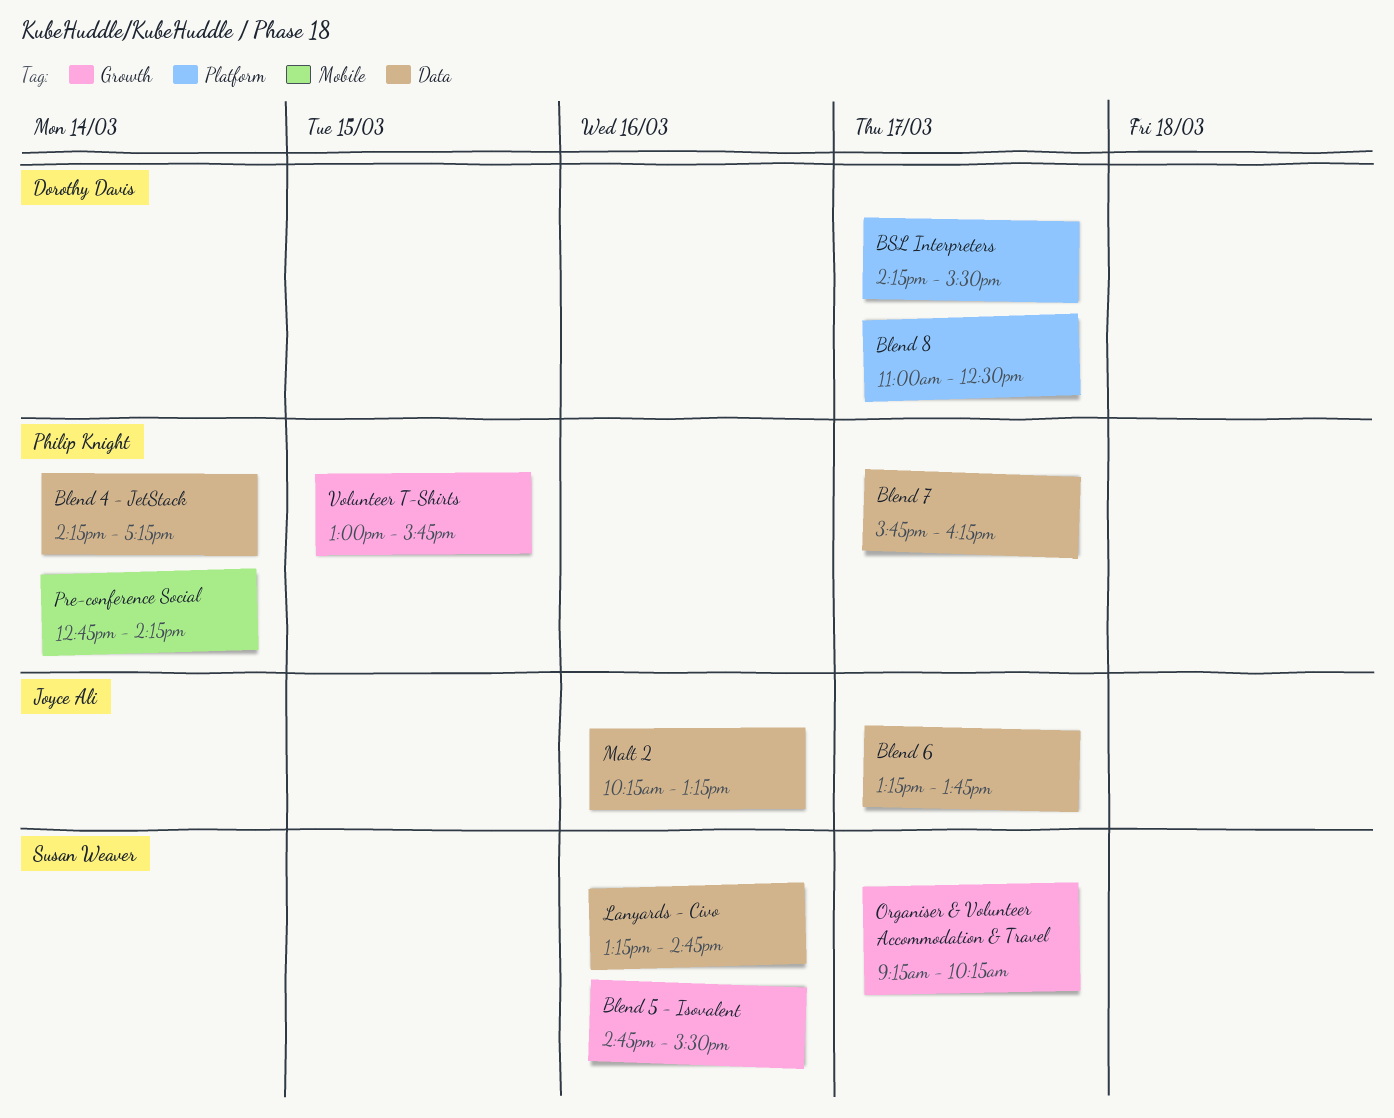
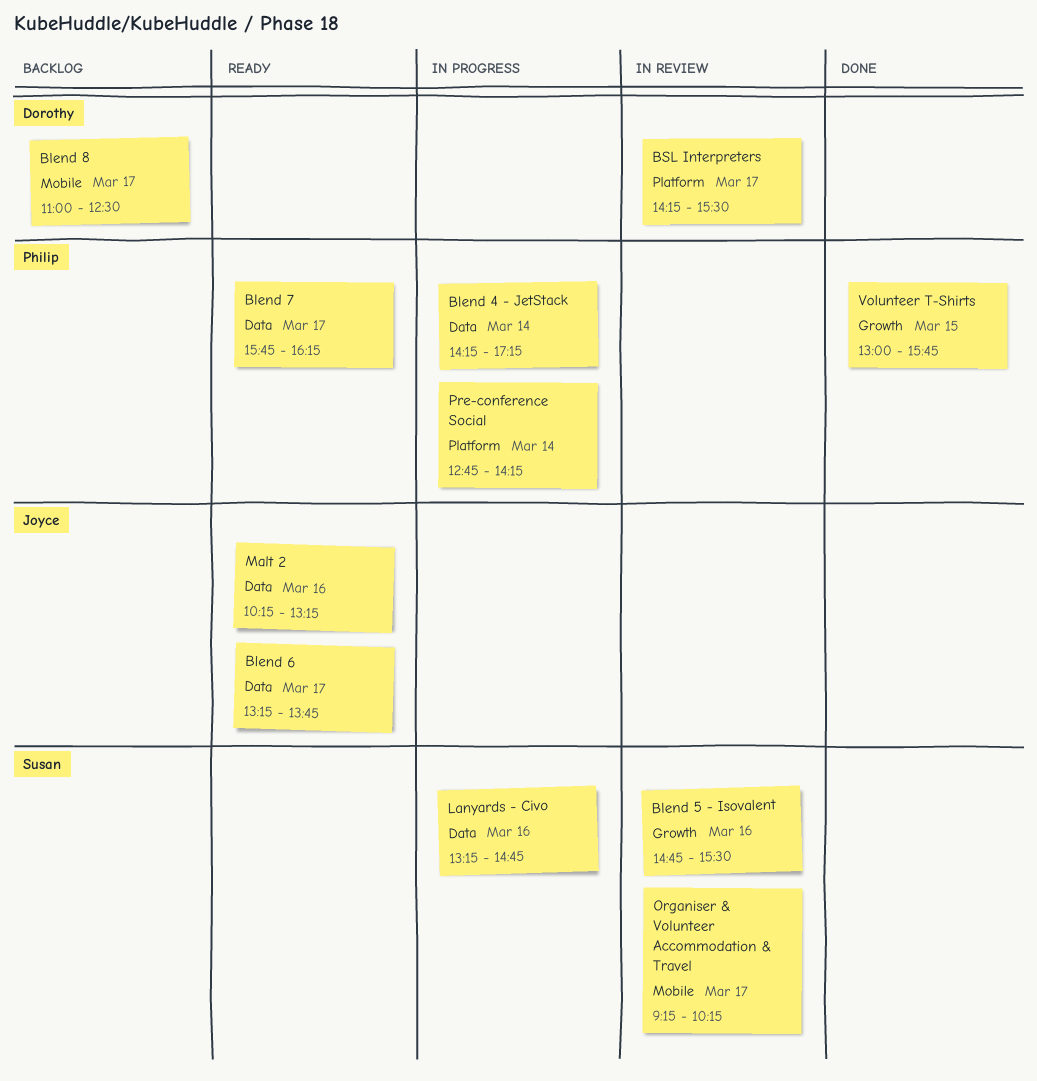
Blend 8, label: Platform -> Mobile
Organiser & Volunteer Accommodation & Travel, label: Growth -> Mobile
Pre-conference Social, label: Mobile -> Platform

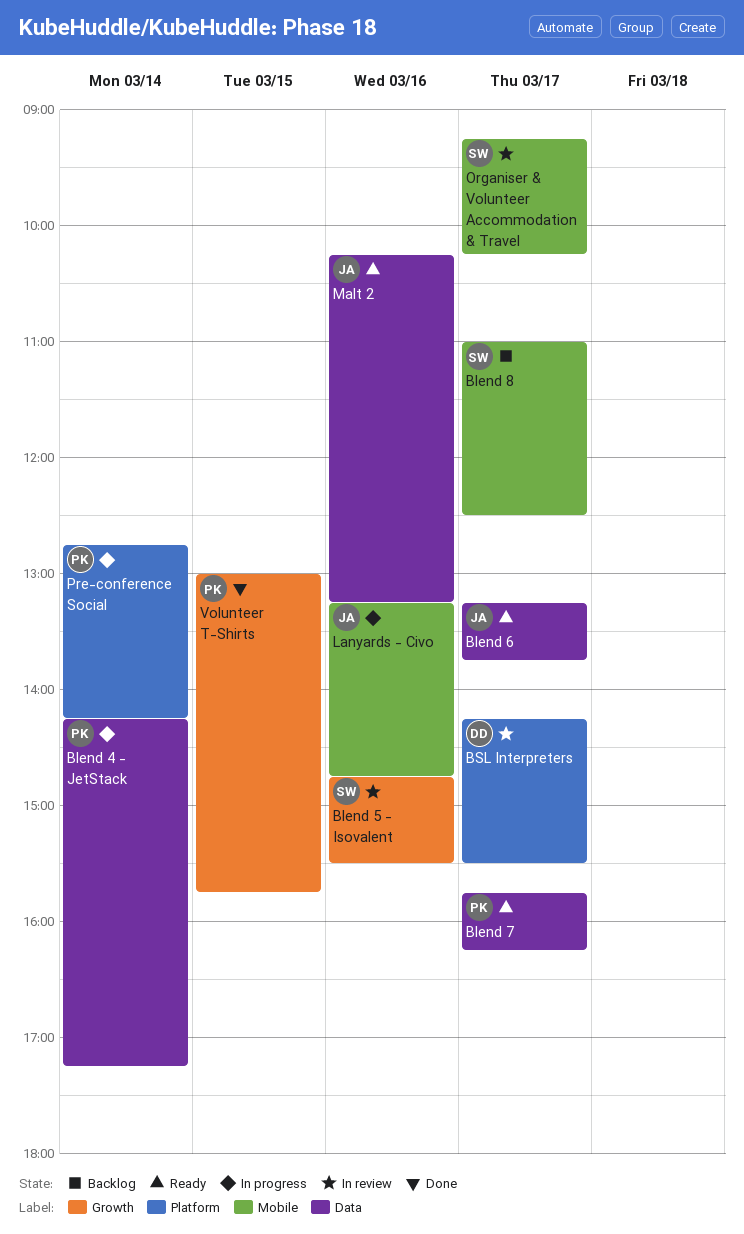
Blend 8, owner: Dorothy -> Susan
Lanyards - Civo, owner: Susan -> Joyce
Lanyards - Civo, label: Data -> Mobile

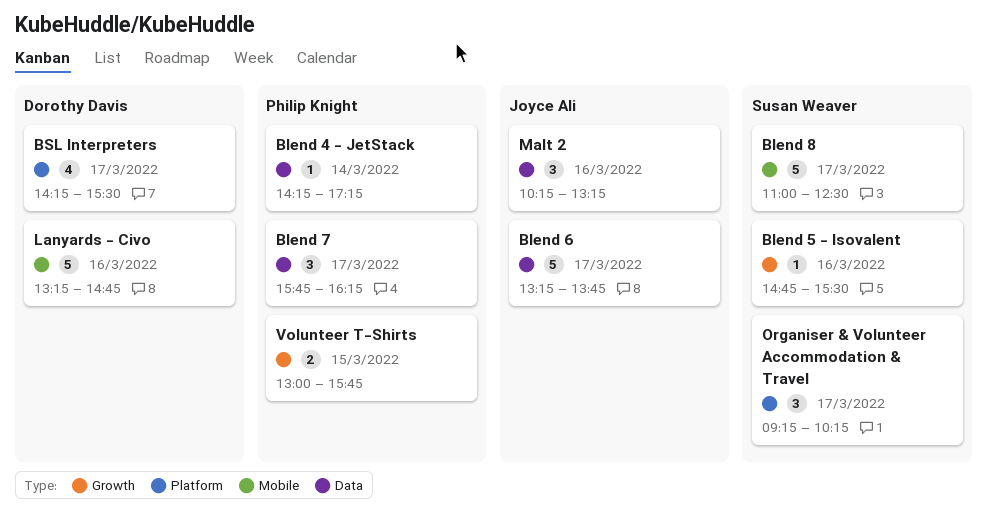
Lanyards - Civo, owner: Joyce Ali -> Dorothy Davis
Organiser & Volunteer Accommodation & Travel, label: Mobile -> Platform
Pre-conference Social: present -> none

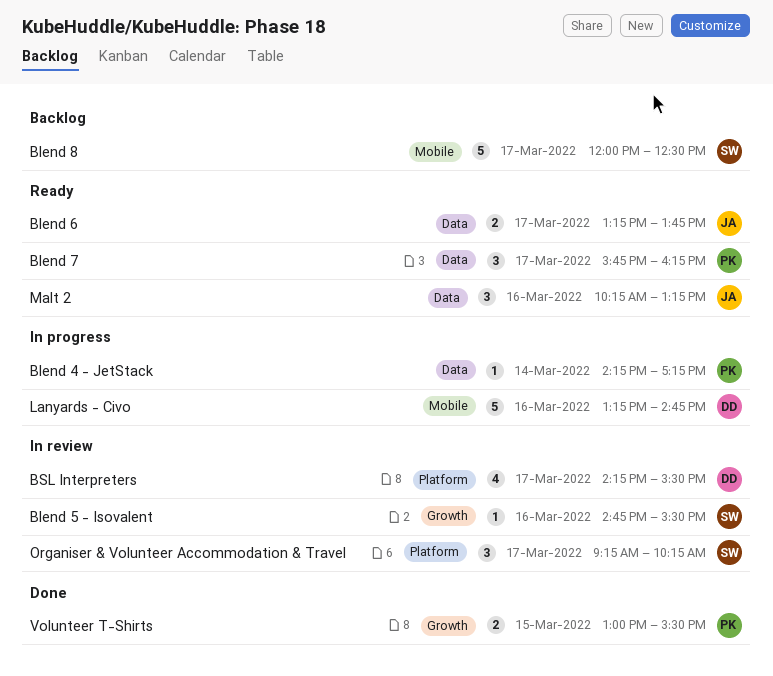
Blend 6, estimate: 5 -> 2
Blend 8, begins: 11:00 -> 12:00
Volunteer T-Shirts, ends: 15:45 -> 15:30

